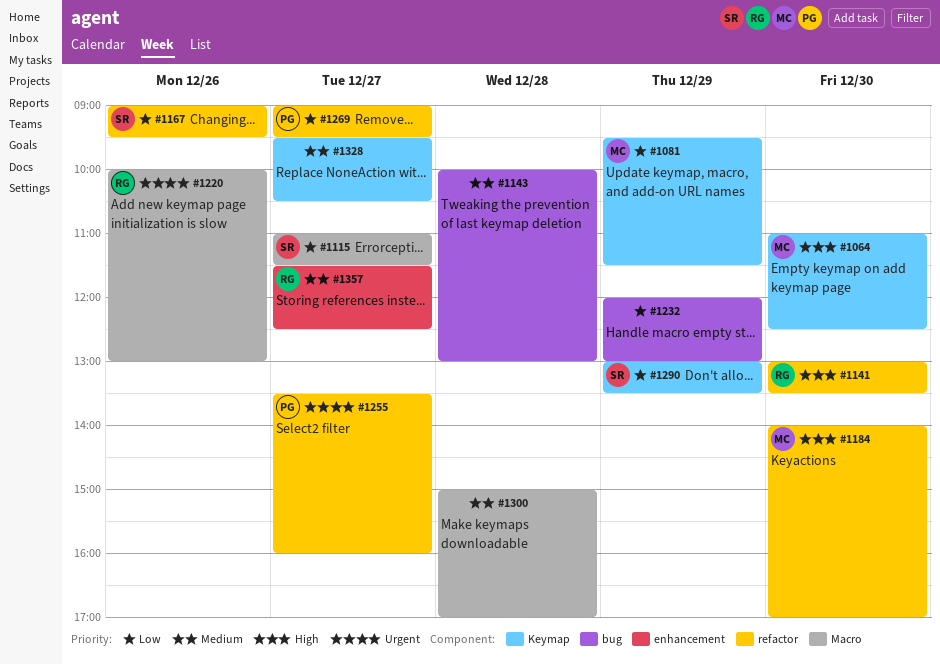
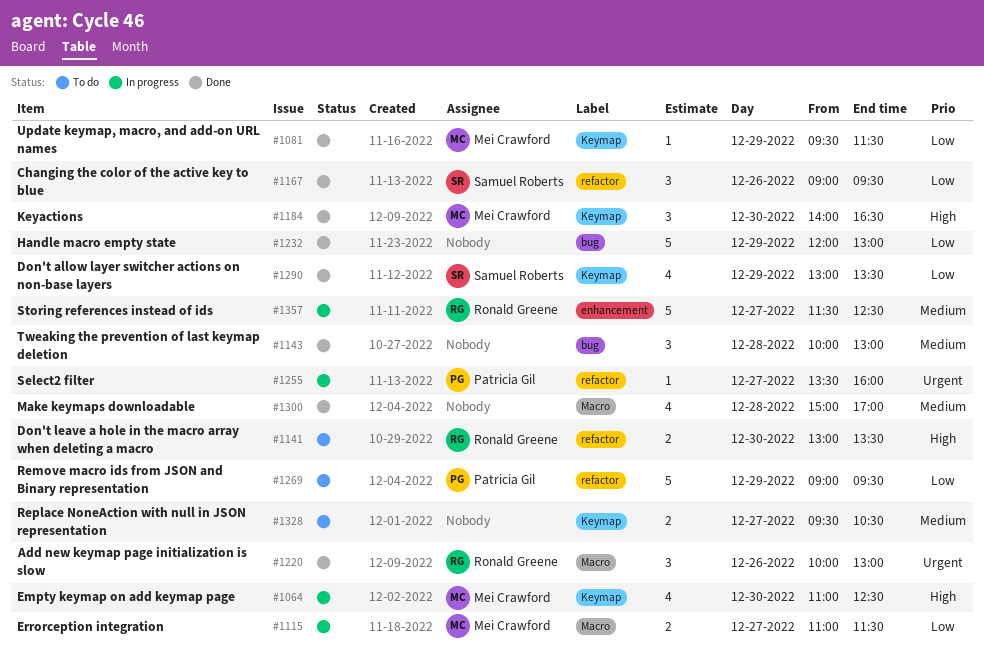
#1115, owner: Samuel Roberts -> Mei Crawford
#1184, label: refactor -> Keymap
#1184, ends: 17:00 -> 16:30
#1269, day: Dec 27 -> Dec 29

